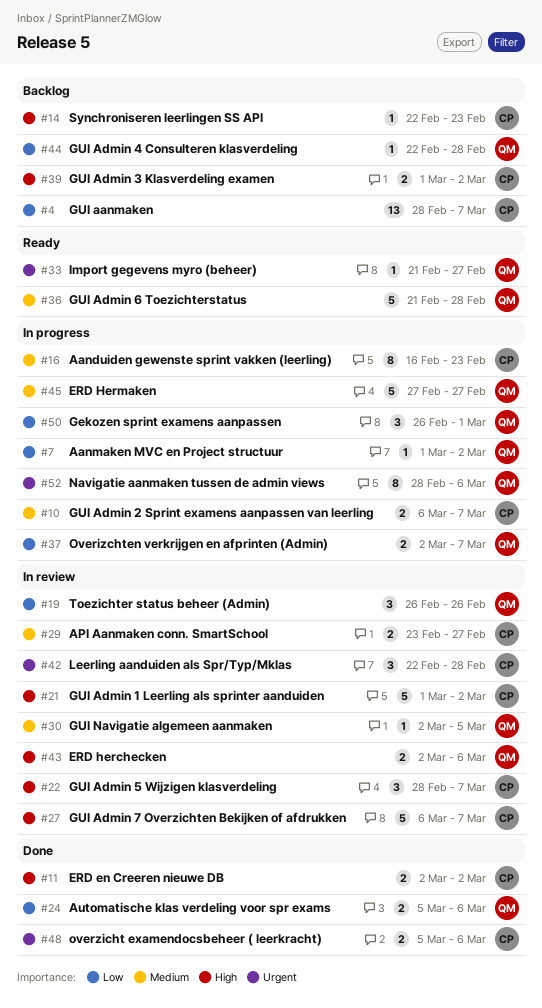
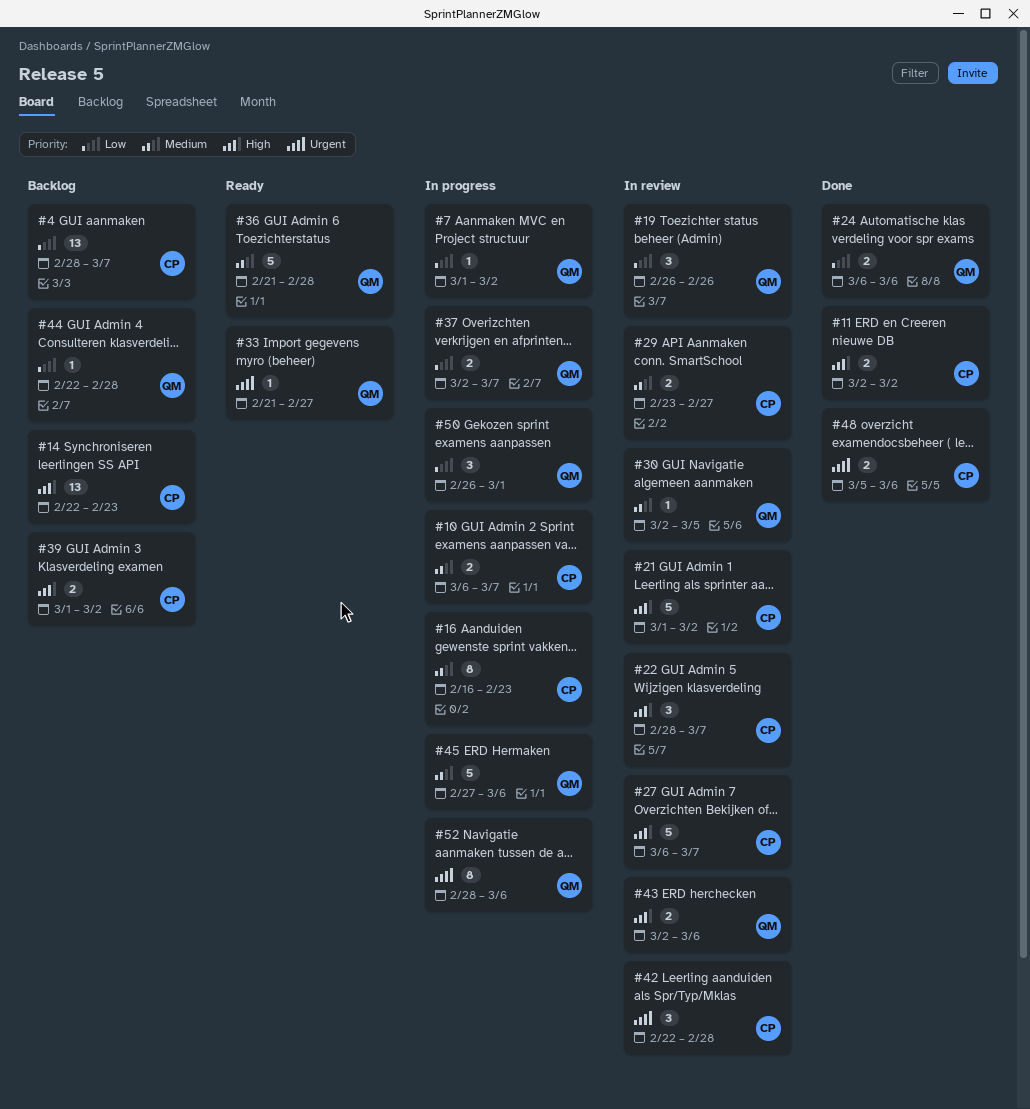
#14, estimate: 1 -> 13
#24, start: Mar 5 -> Mar 6
#45, due: Feb 27 -> Mar 6

